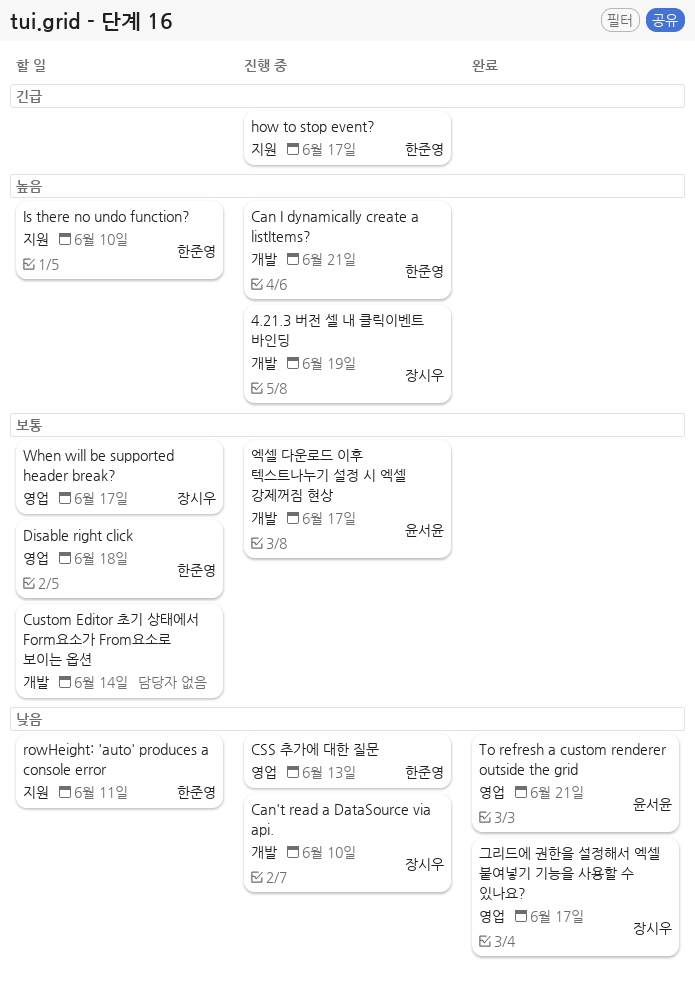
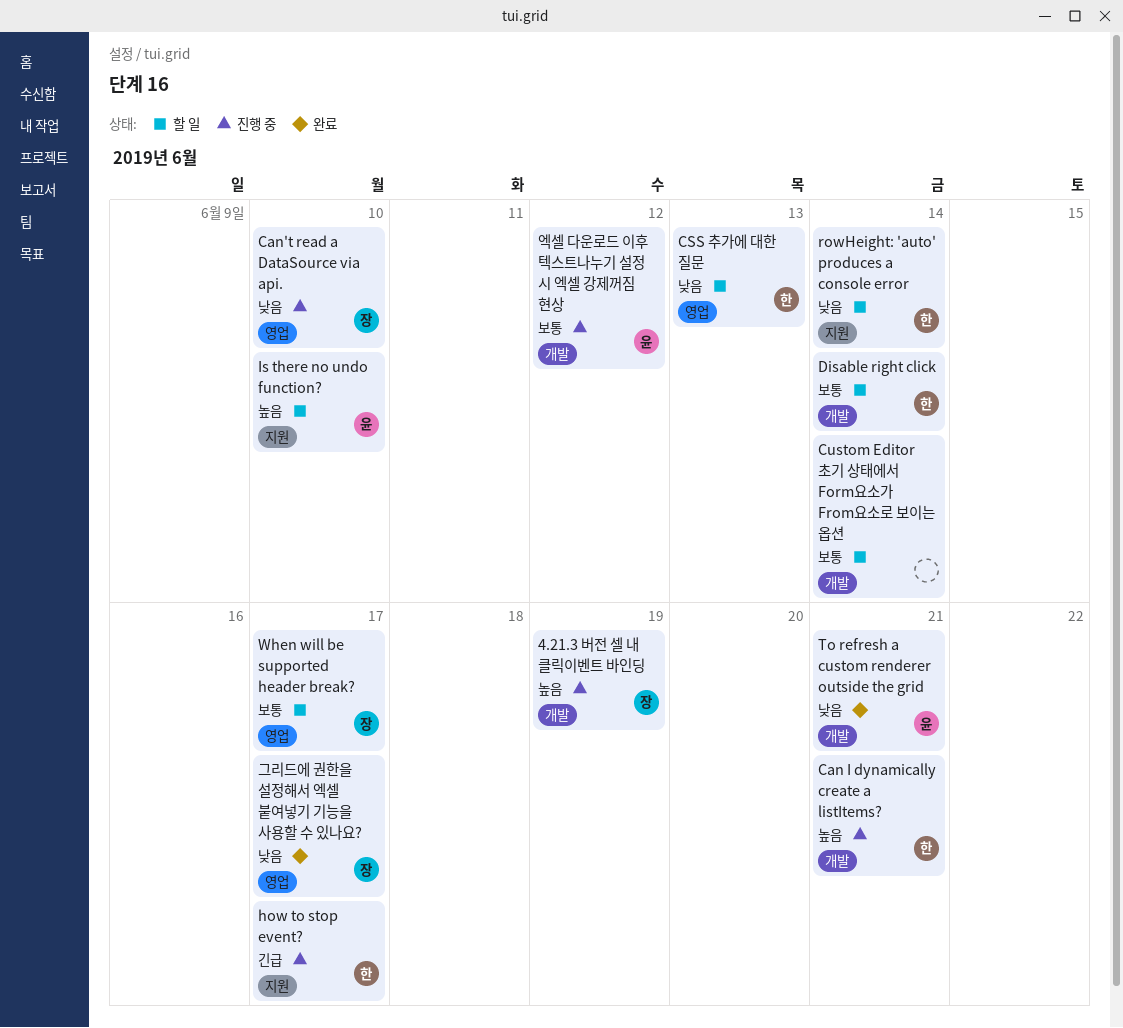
Can't read a DataSource via api., label: 개발 -> 영업
CSS 추가에 대한 질문, status: 진행 중 -> 할 일
Disable right click, label: 영업 -> 개발
Disable right click, due: Jun 18 -> Jun 14
Is there no undo function?, owner: 한준영 -> 윤서윤
rowHeight: 'auto' produces a console error, due: Jun 11 -> Jun 14
To refresh a custom renderer outside the grid, label: 영업 -> 개발
엑셀 다운로드 이후 텍스트나누기 설정 시 엑셀 강제꺼짐 현상, due: Jun 17 -> Jun 12

